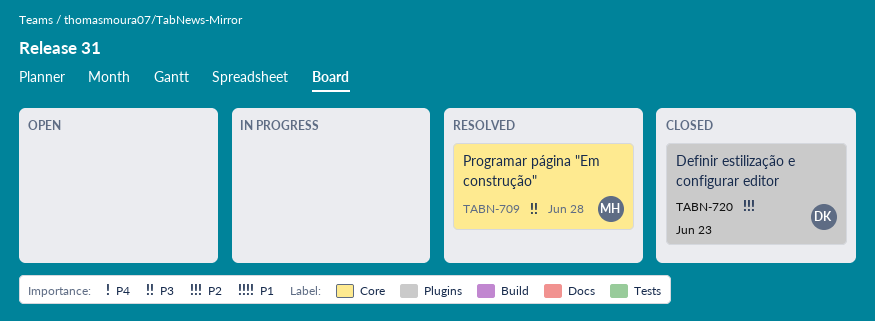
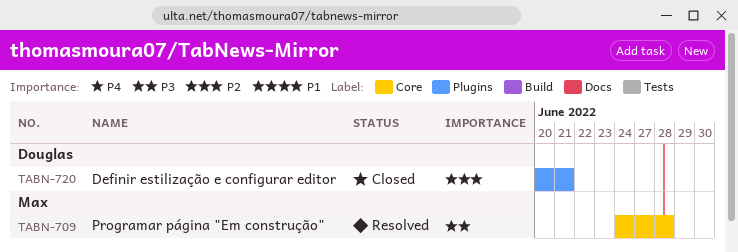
TABN-720, due: Jun 23 -> Jun 21

